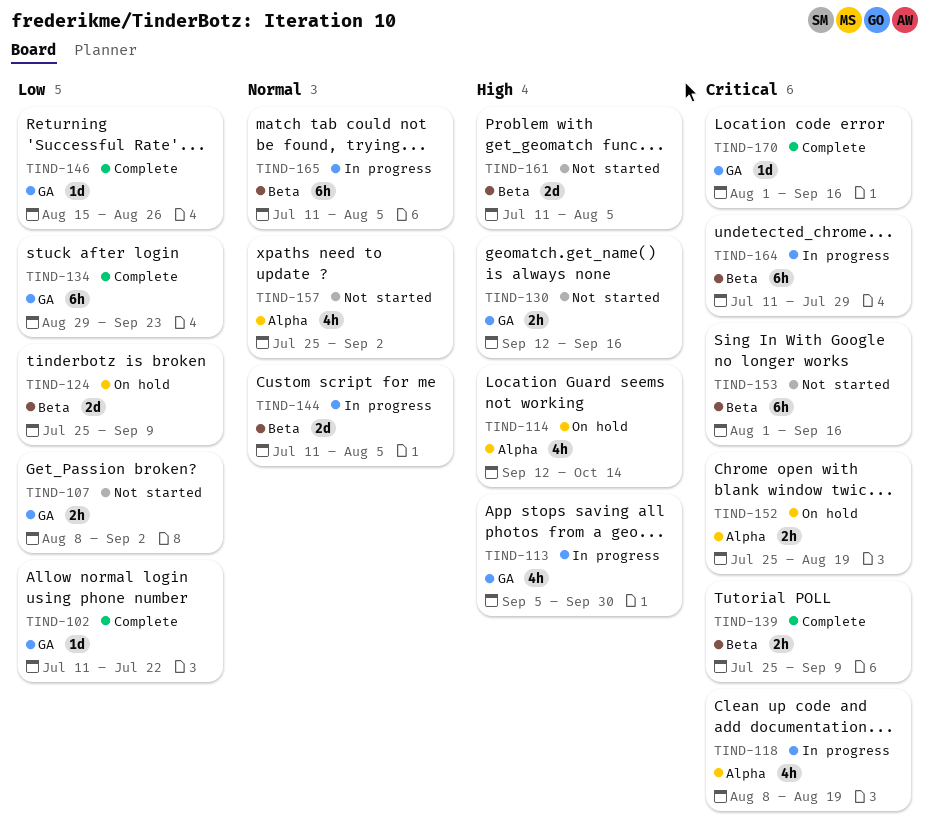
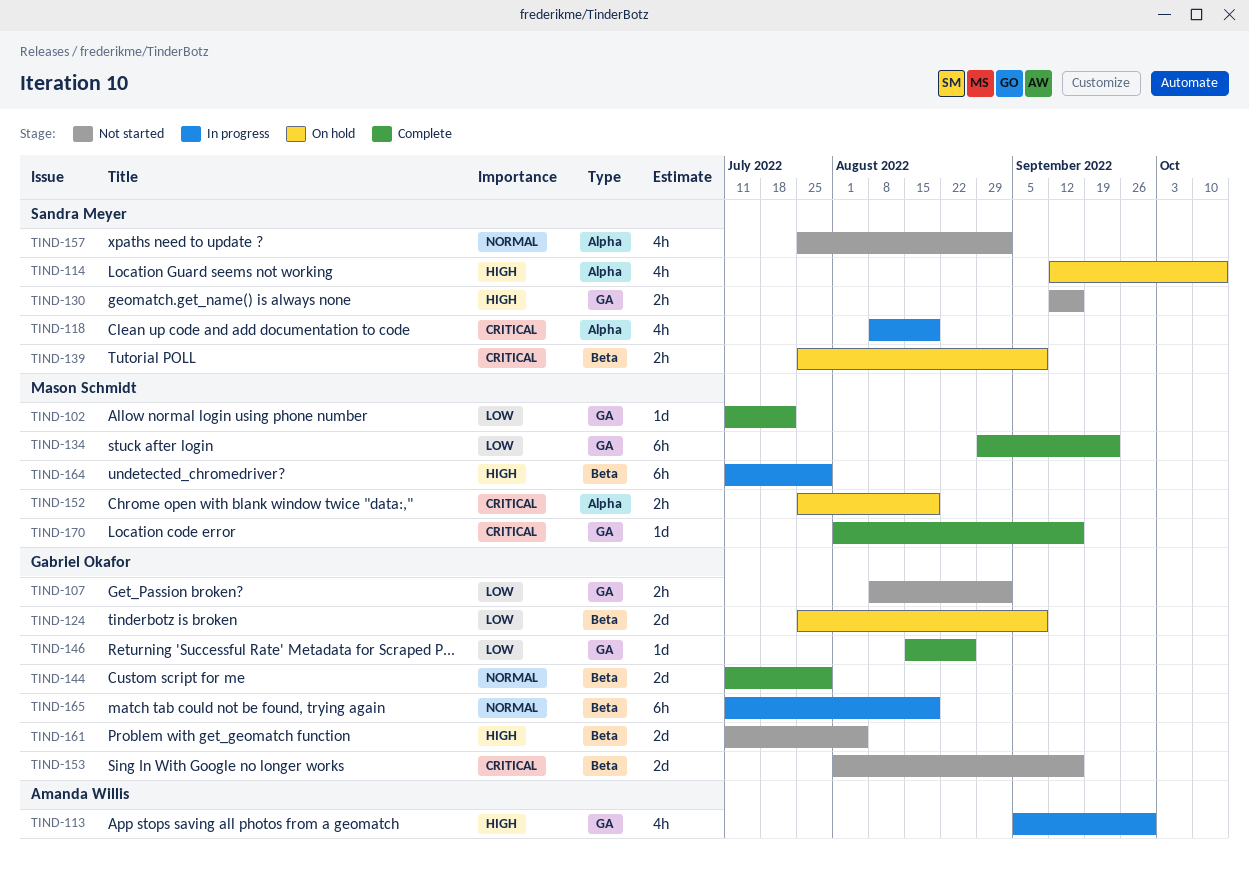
TIND-139, status: Complete -> On hold
TIND-144, status: In progress -> Complete
TIND-144, due: Aug 5 -> Jul 29
TIND-153, estimate: 6h -> 2d
TIND-164, priority: Critical -> High
TIND-165, due: Aug 5 -> Aug 19

